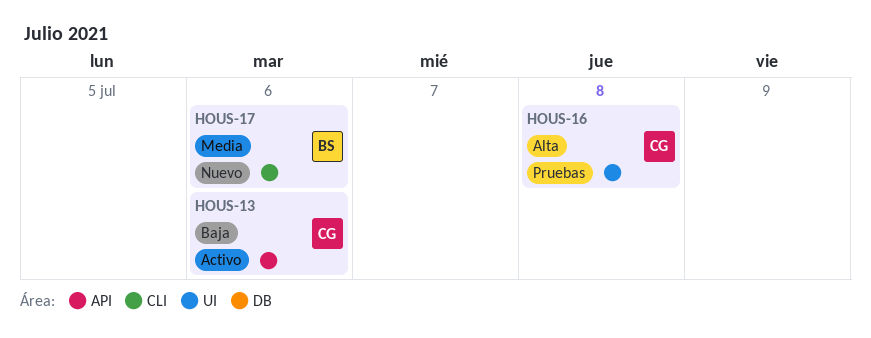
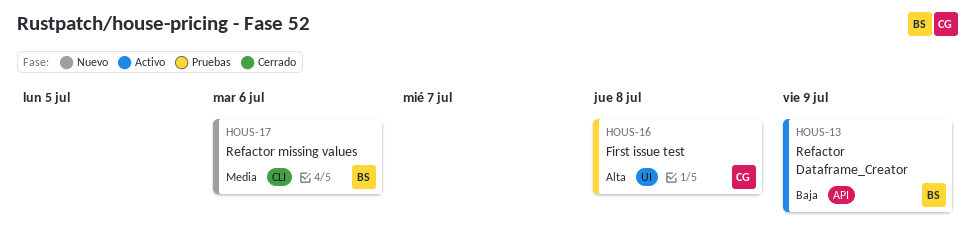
HOUS-13, owner: CG -> BS
HOUS-13, due: Jul 6 -> Jul 9

